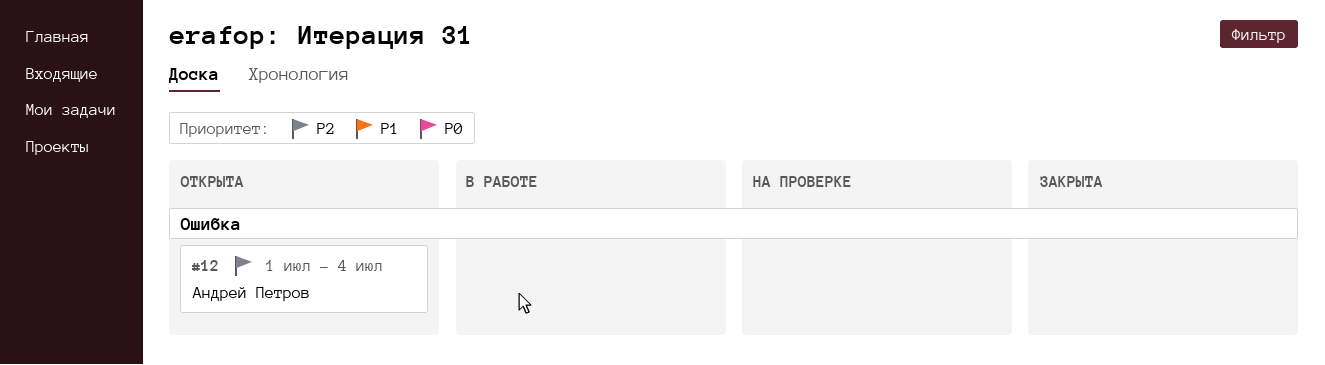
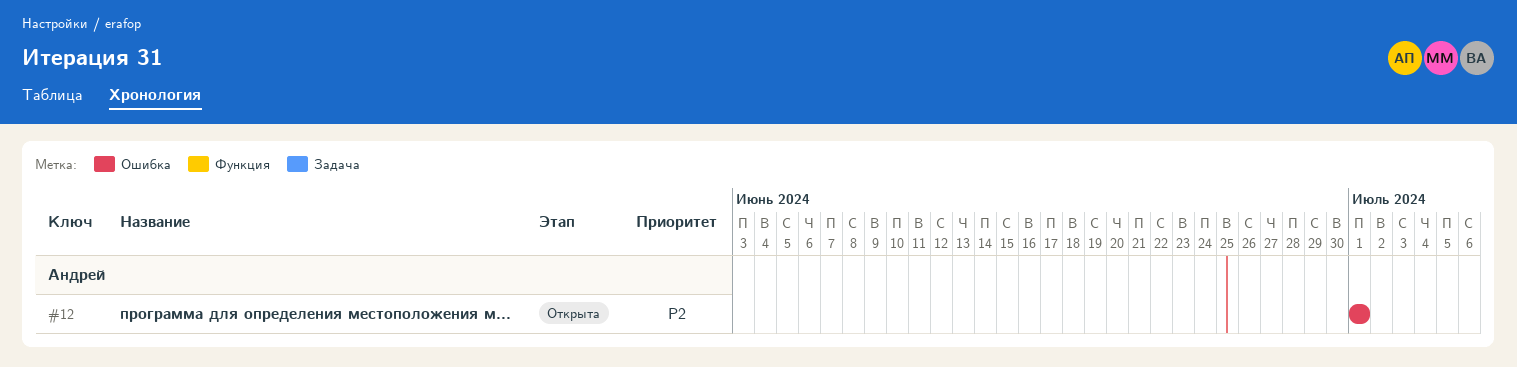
#12, due: Jul 4 -> Jul 1

